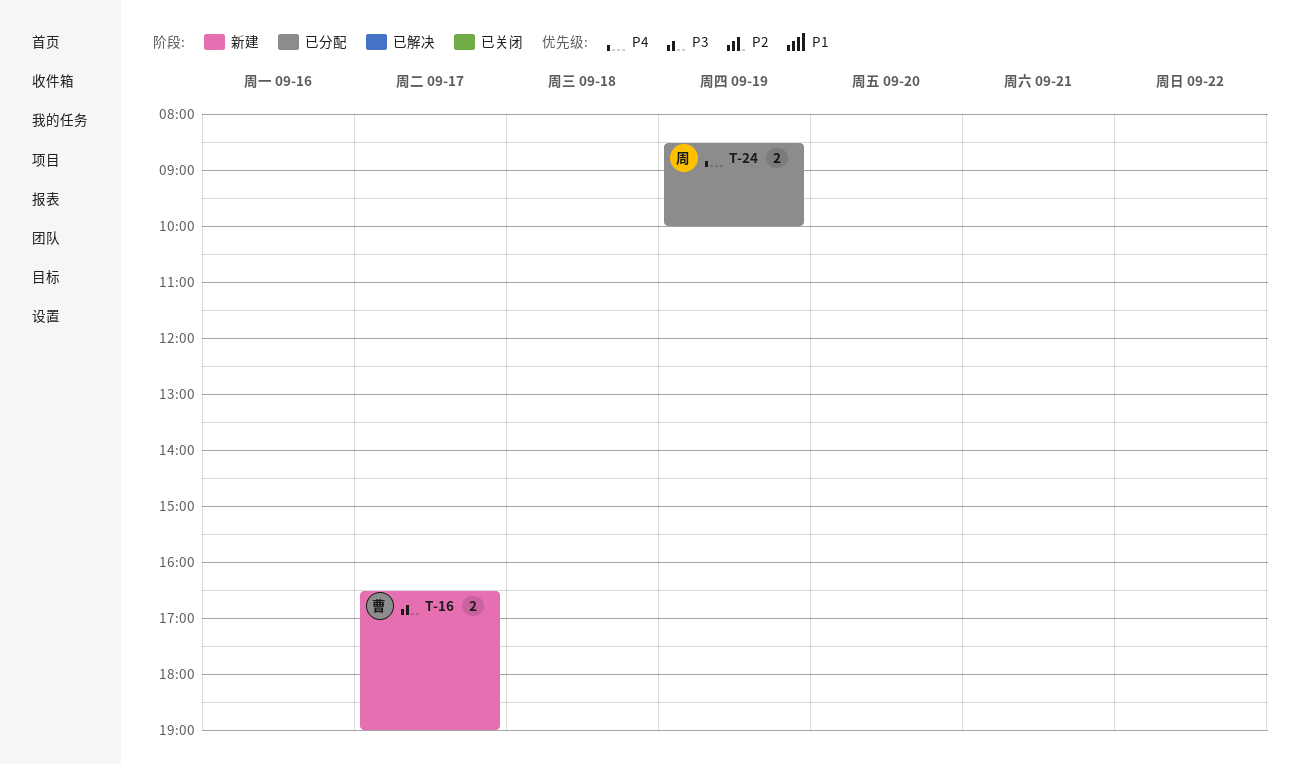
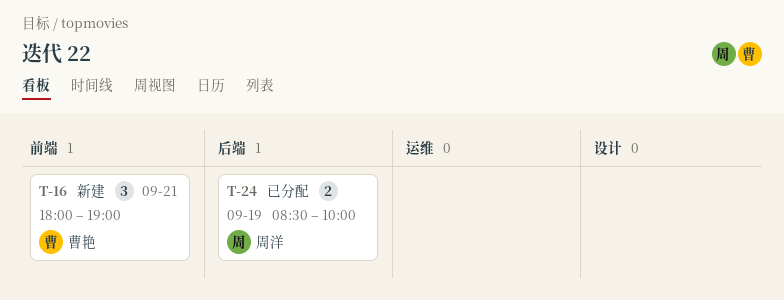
T-16, estimate: 2 -> 3
T-16, day: Sep 17 -> Sep 21
T-16, begins: 16:30 -> 18:00

